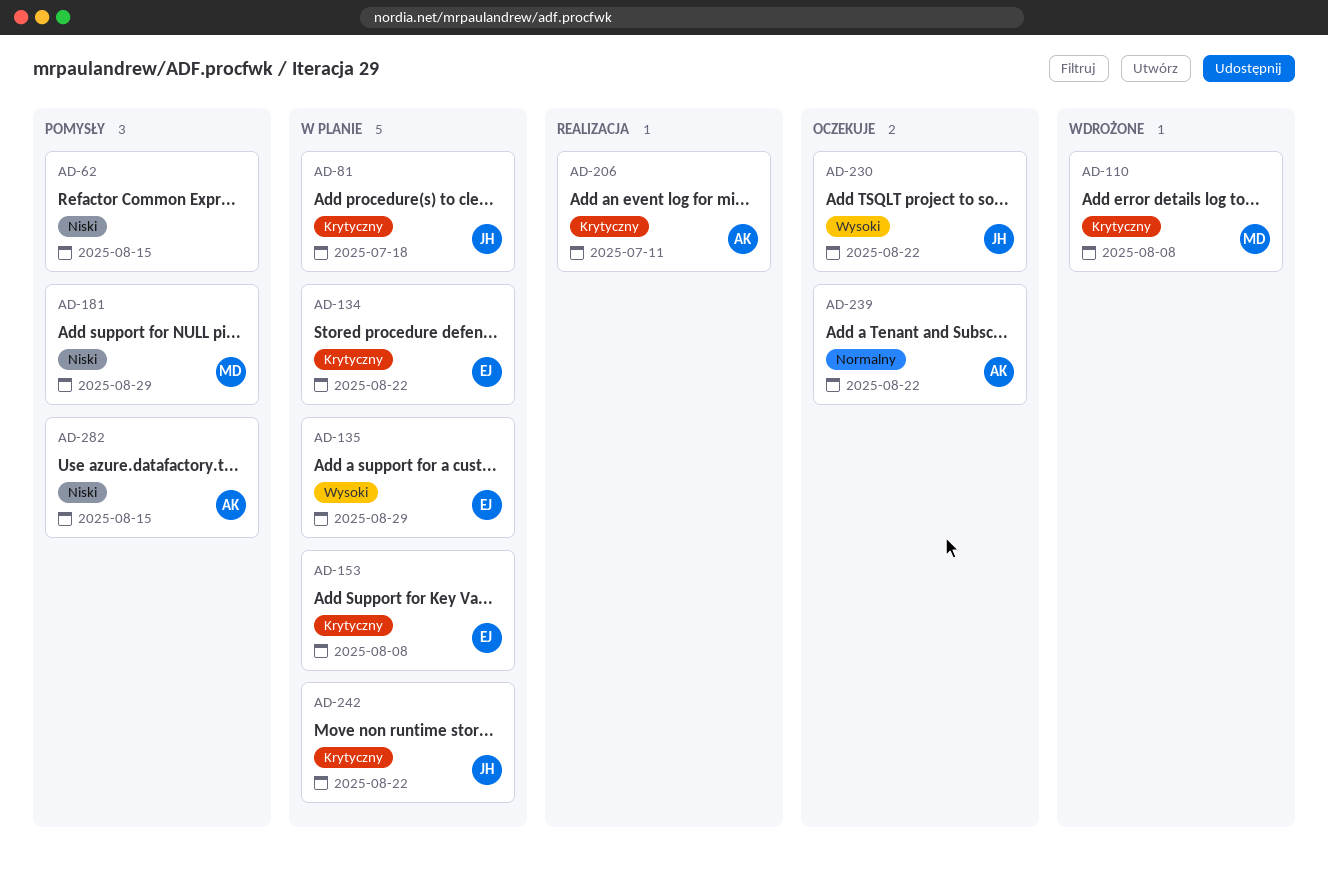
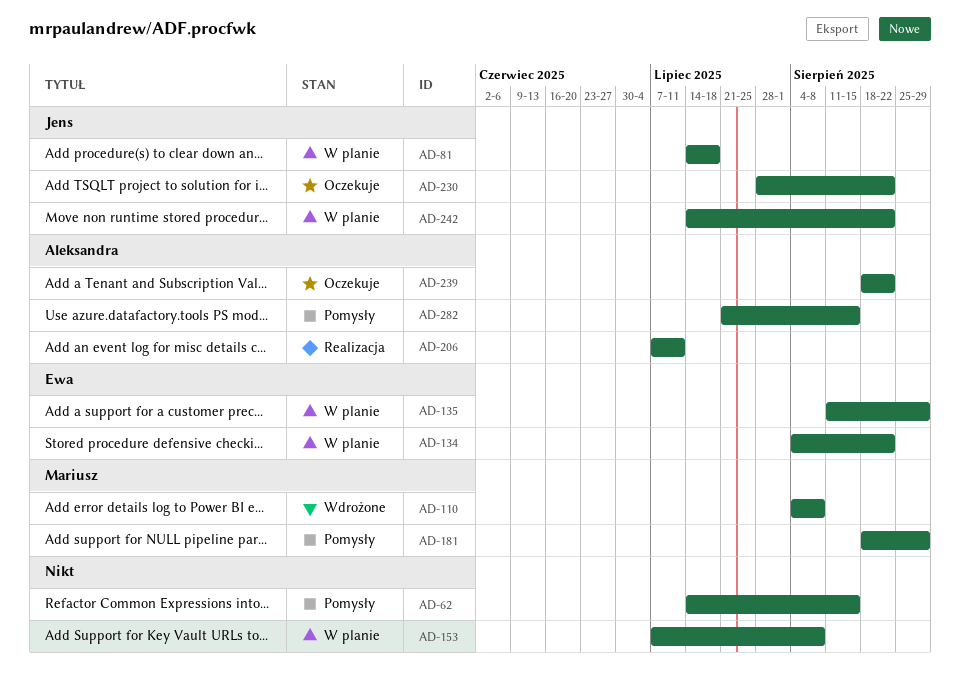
AD-153, owner: Ewa -> none

